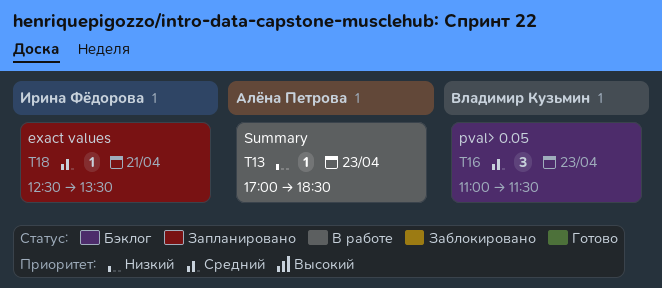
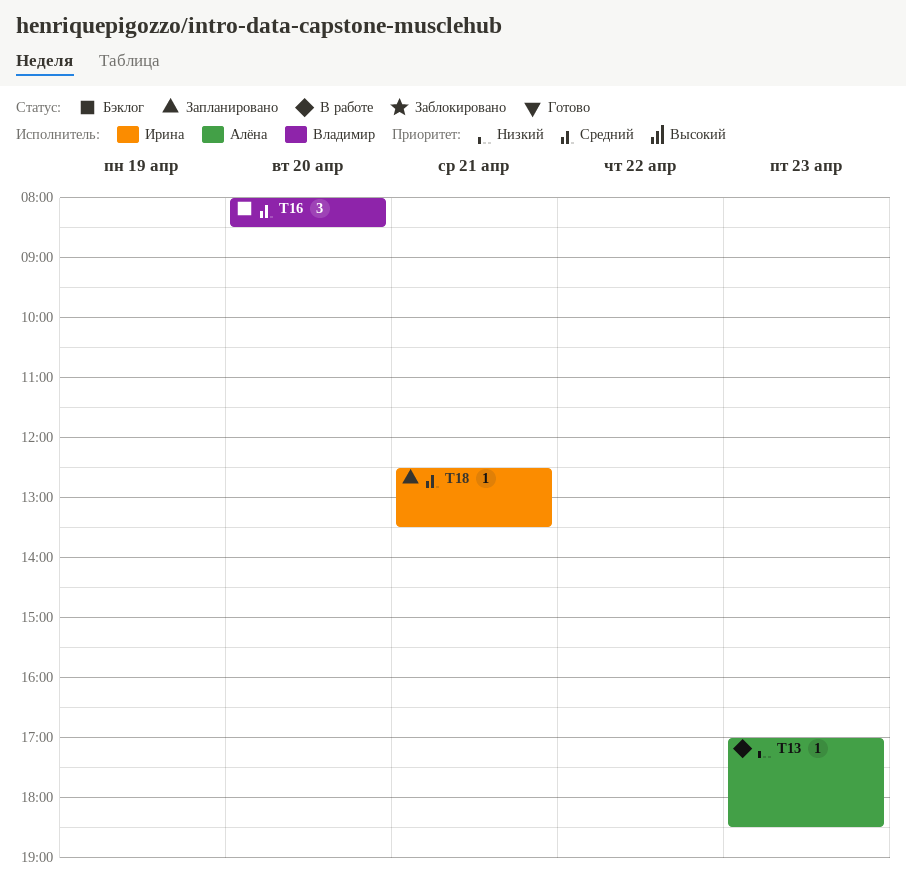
T16, day: Apr 23 -> Apr 20
T16, begins: 11:00 -> 08:00
T16, ends: 11:30 -> 08:30

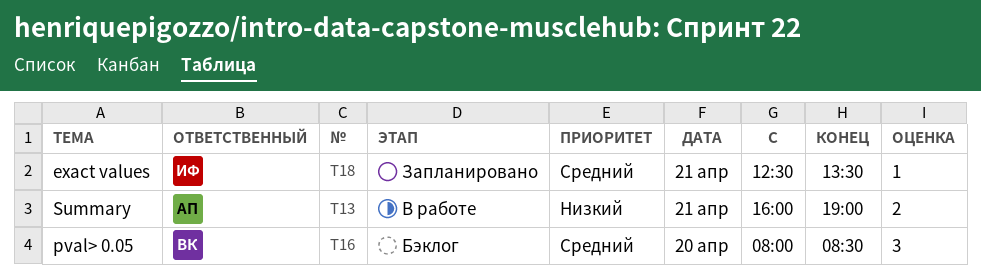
T13, estimate: 1 -> 2
T13, day: Apr 23 -> Apr 21
T13, begins: 17:00 -> 16:00
T13, ends: 18:30 -> 19:00

